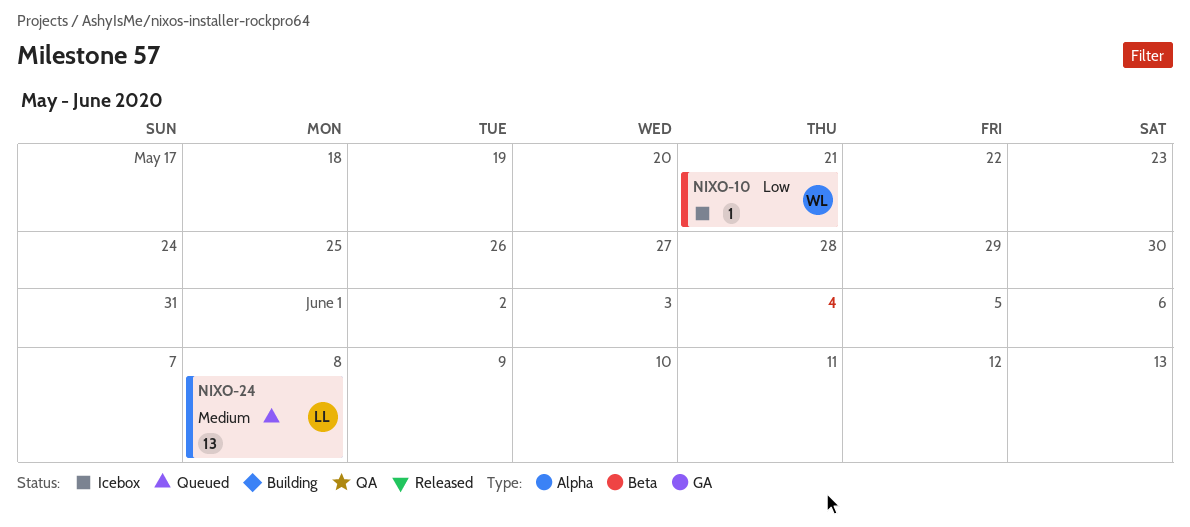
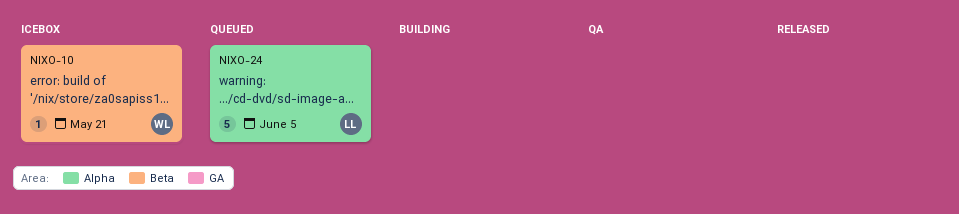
NIXO-24, estimate: 13 -> 5
NIXO-24, due: Jun 8 -> Jun 5

